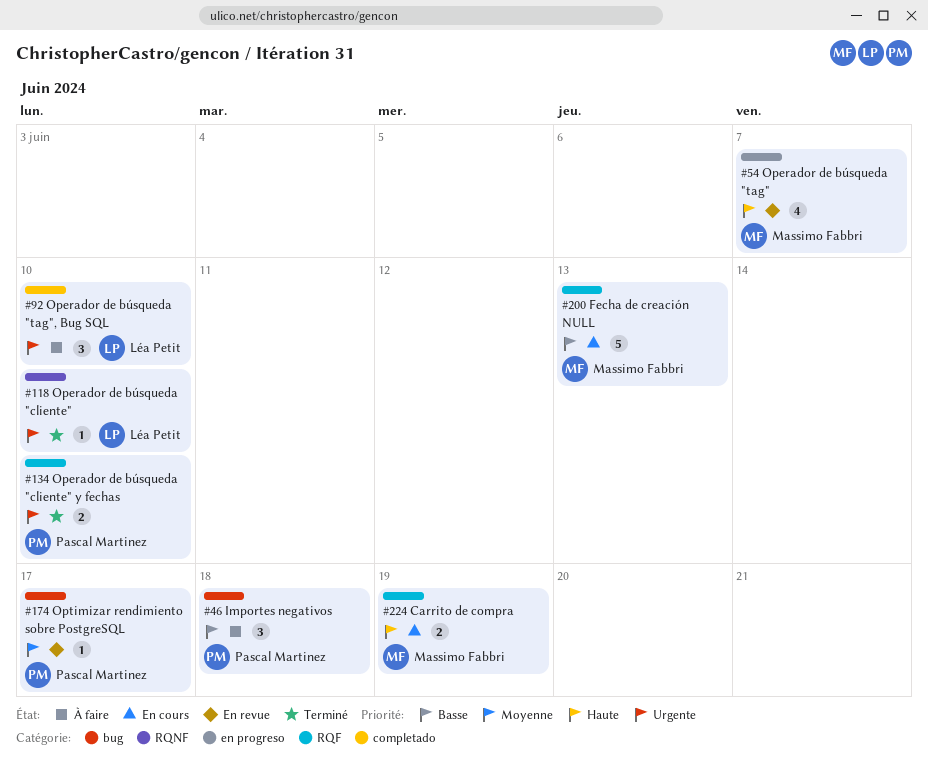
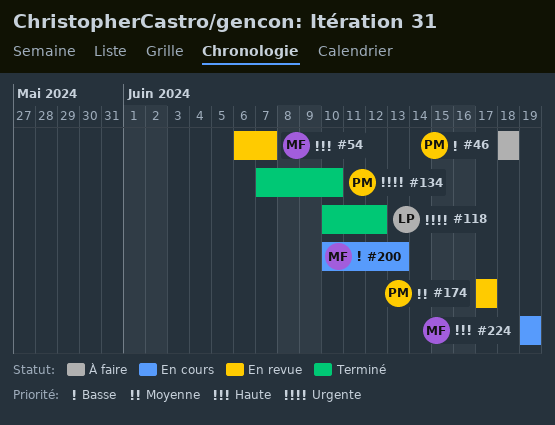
#92: present -> none
#118, due: Jun 10 -> Jun 12

